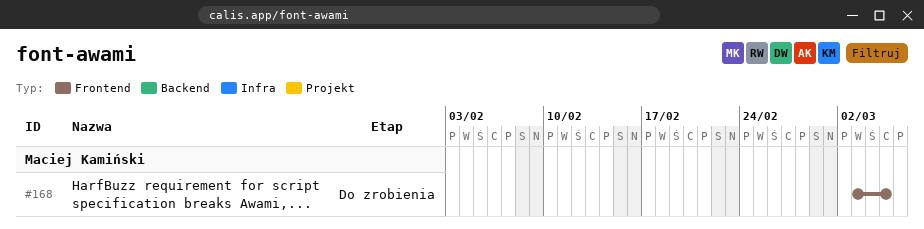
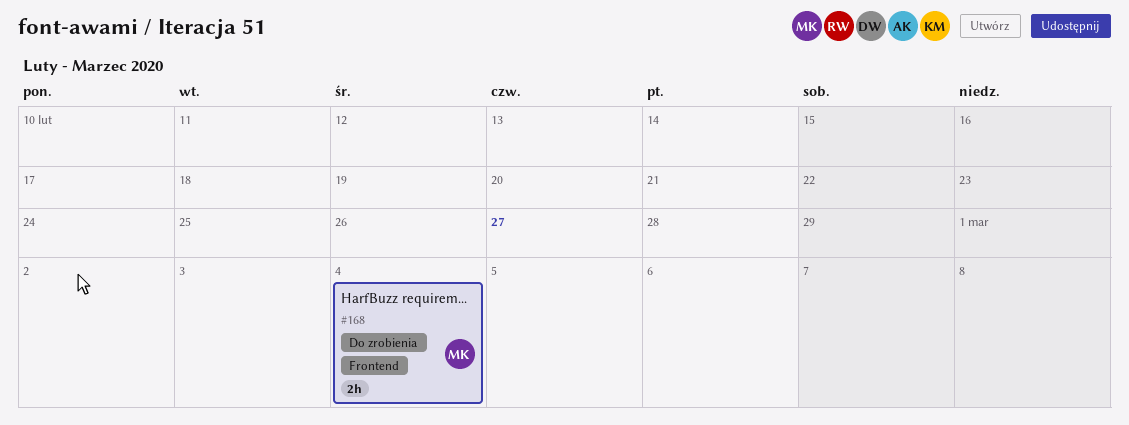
#168, due: Mar 5 -> Mar 4

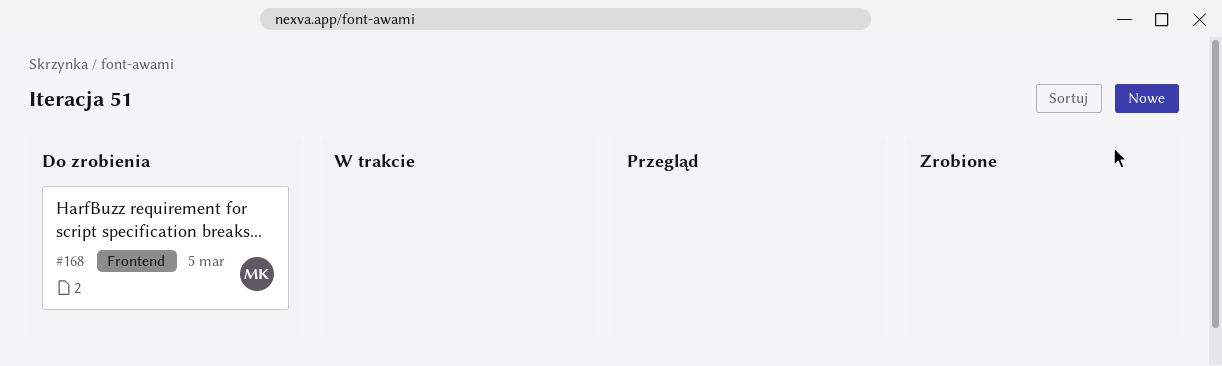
#168, due: Mar 4 -> Mar 5

